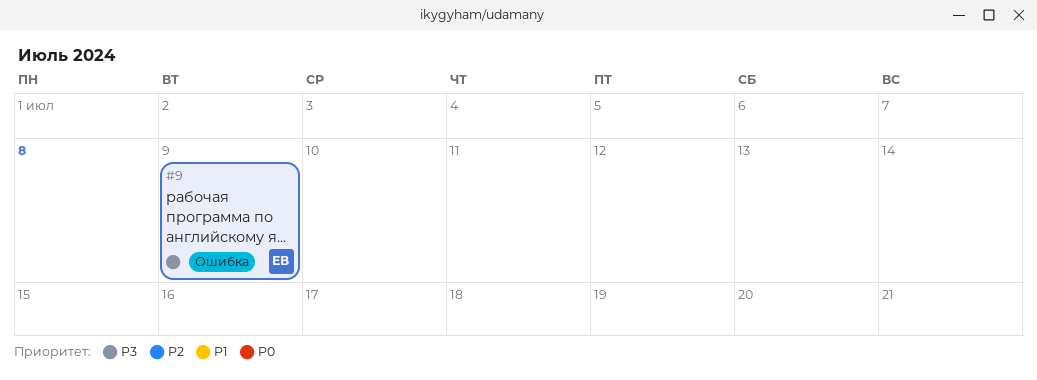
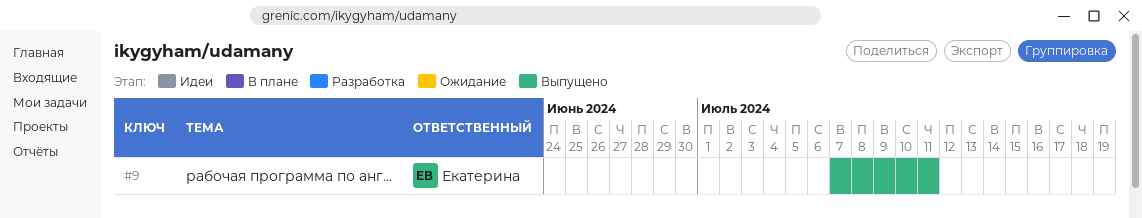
#9, due: Jul 9 -> Jul 11

